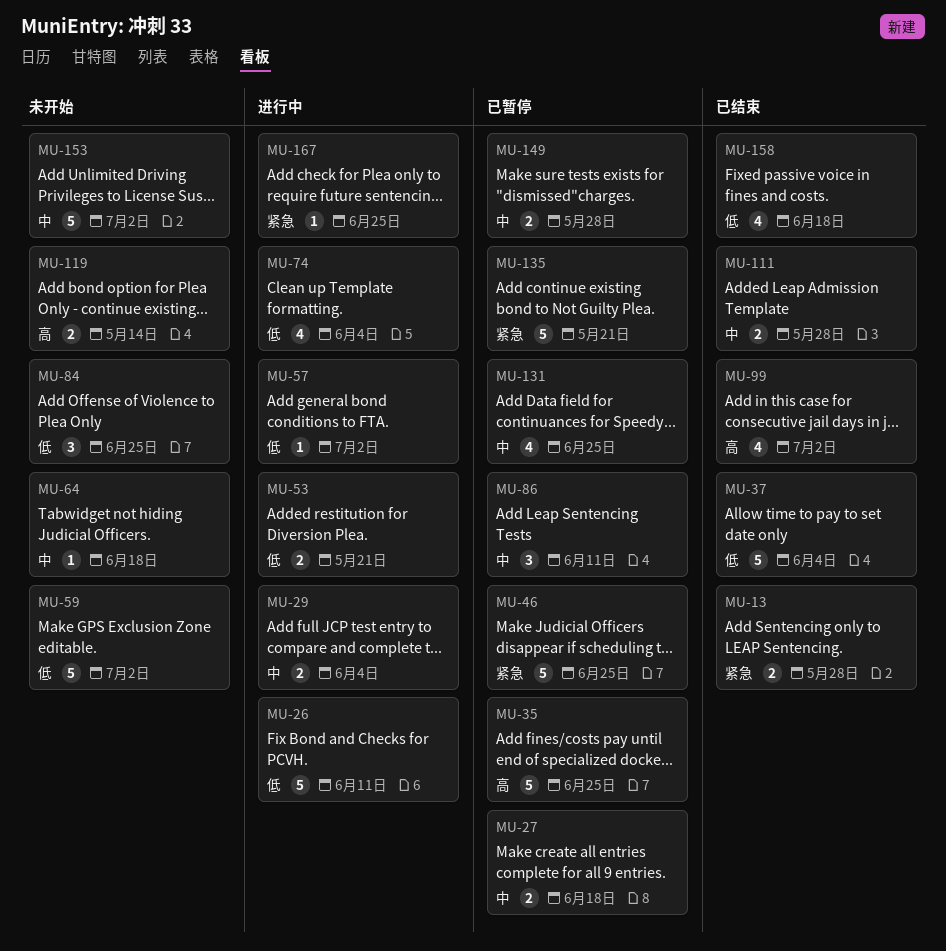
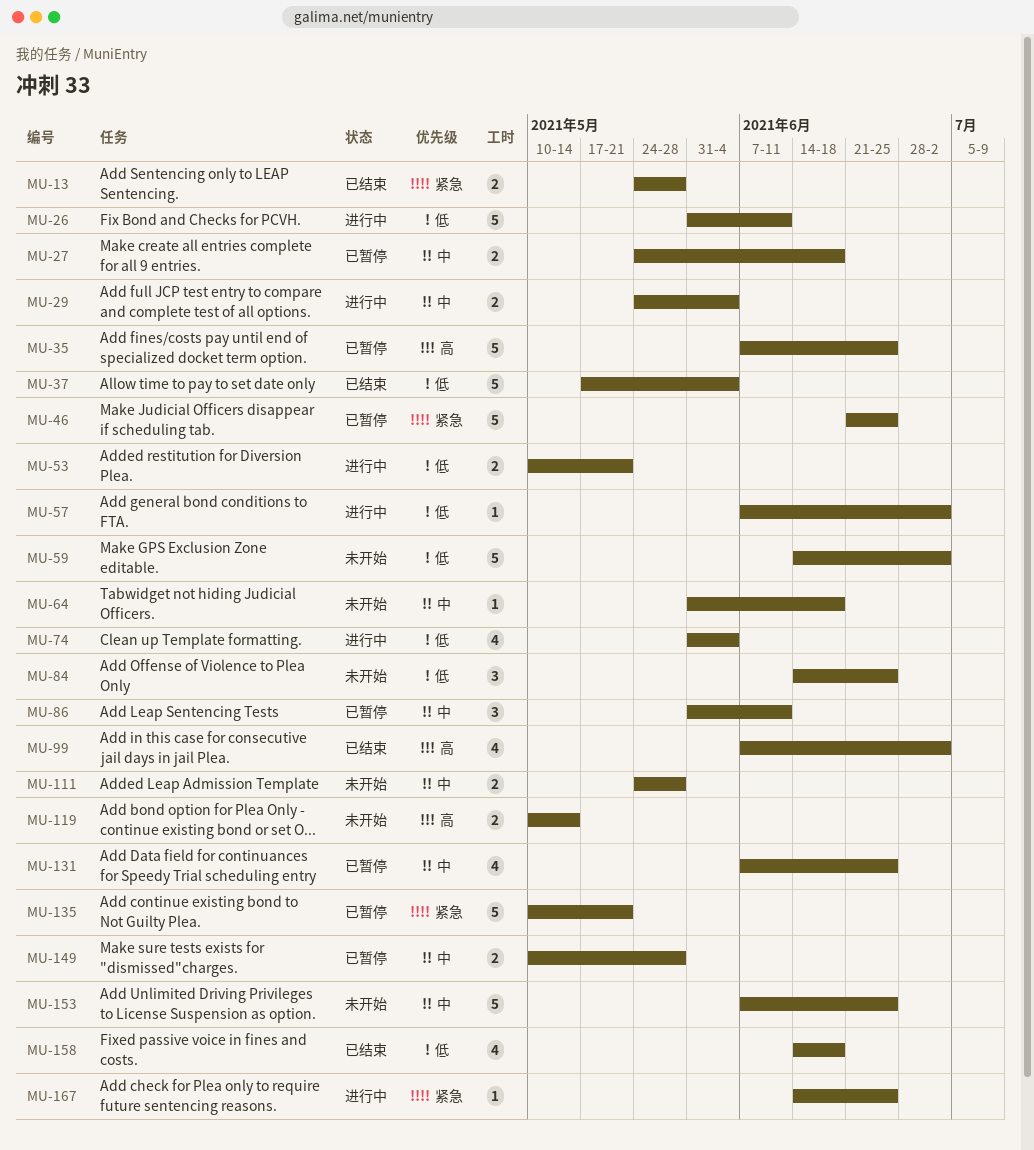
MU-111, status: 已结束 -> 未开始
MU-153, due: Jul 2 -> Jun 25

